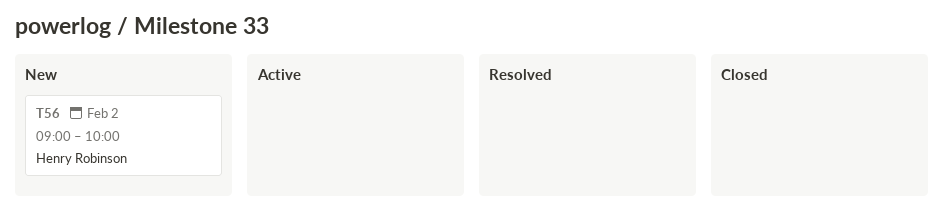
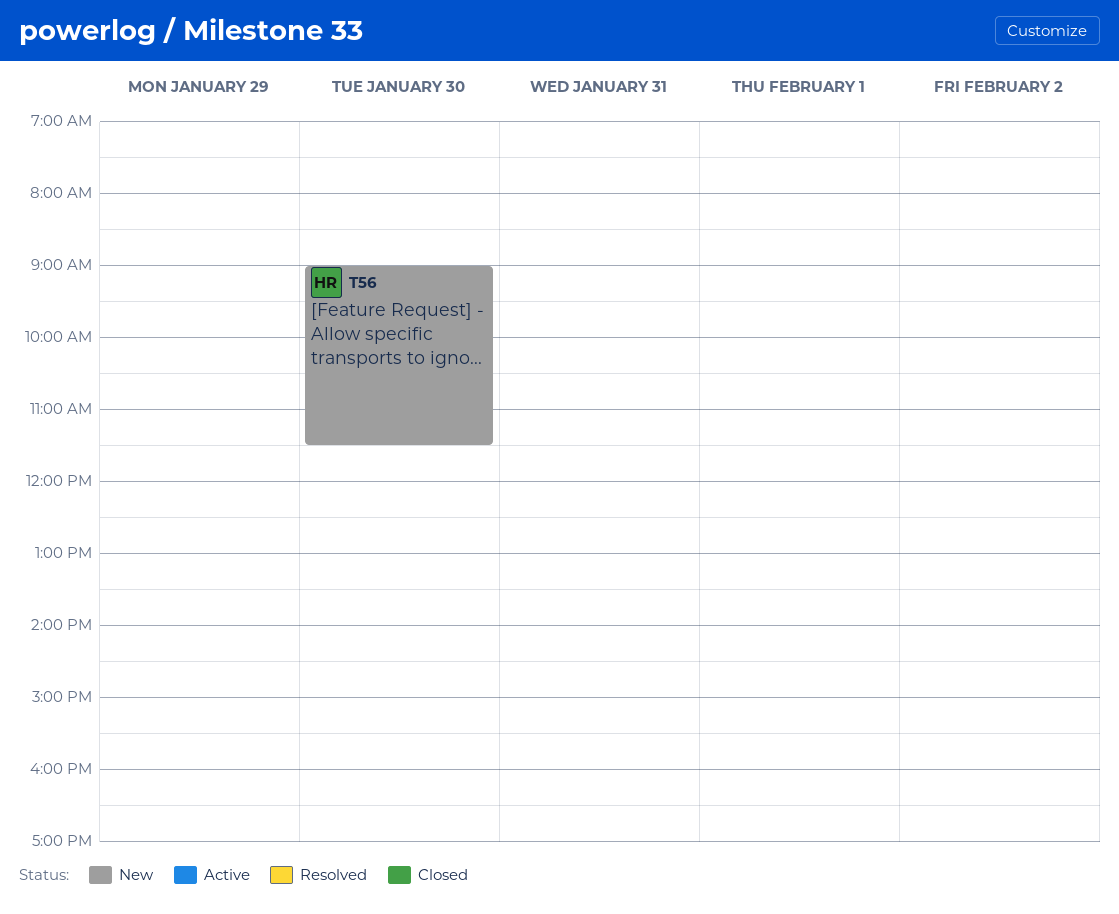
T56, day: Feb 2 -> Jan 30
T56, ends: 10:00 -> 11:30

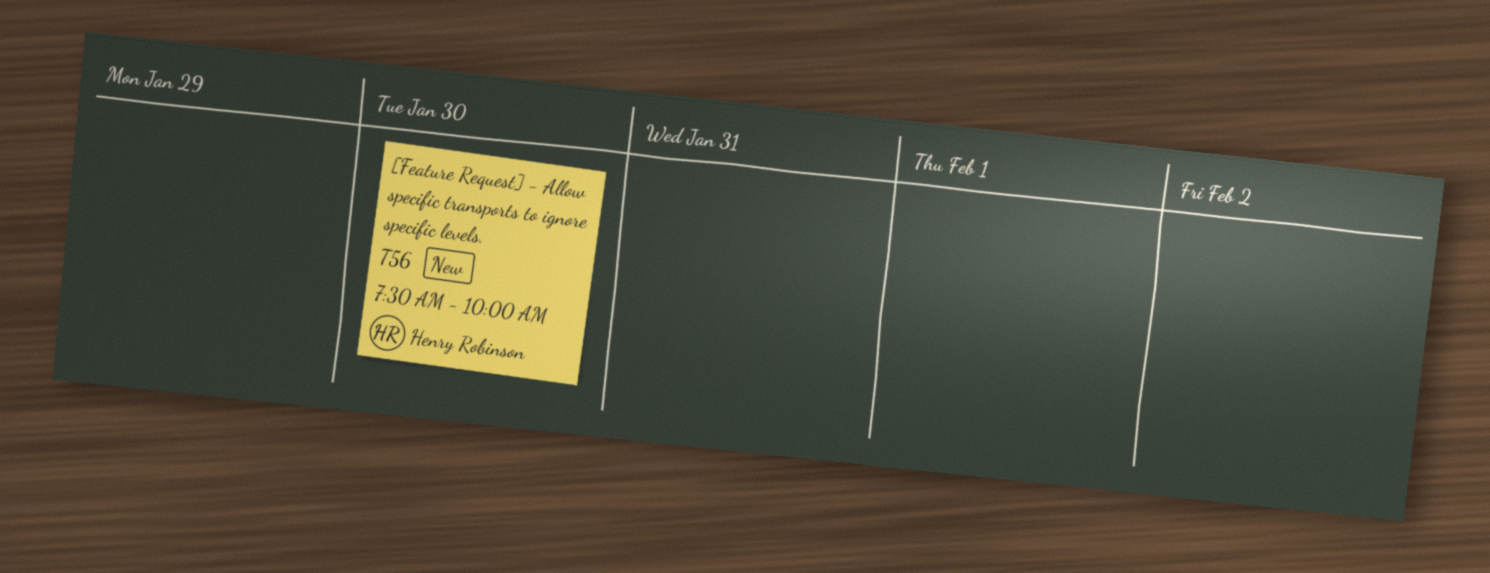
T56, begins: 09:00 -> 07:30
T56, ends: 11:30 -> 10:00

